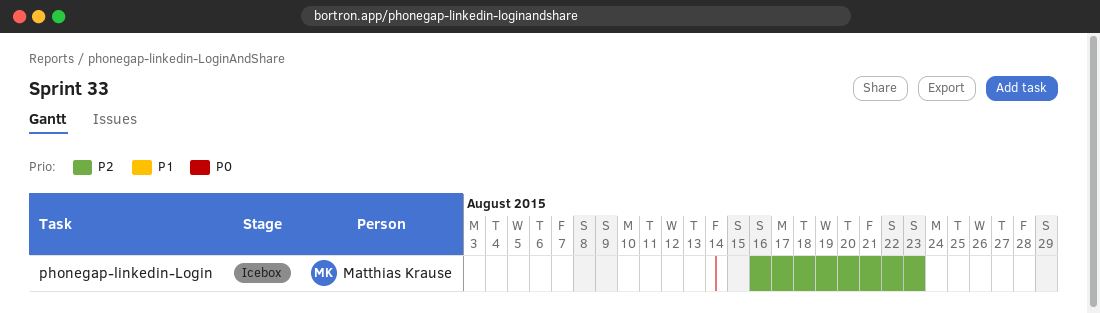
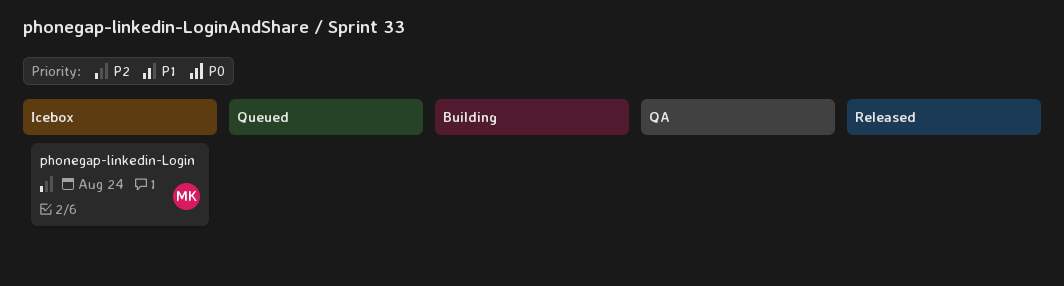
phonegap-linkedin-Login, due: Aug 23 -> Aug 24

